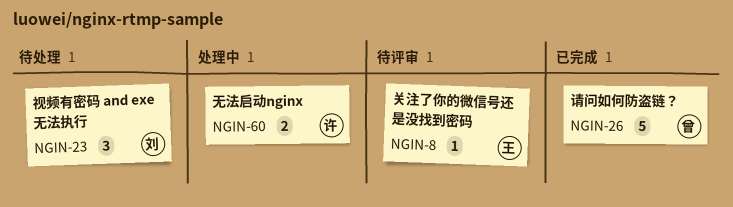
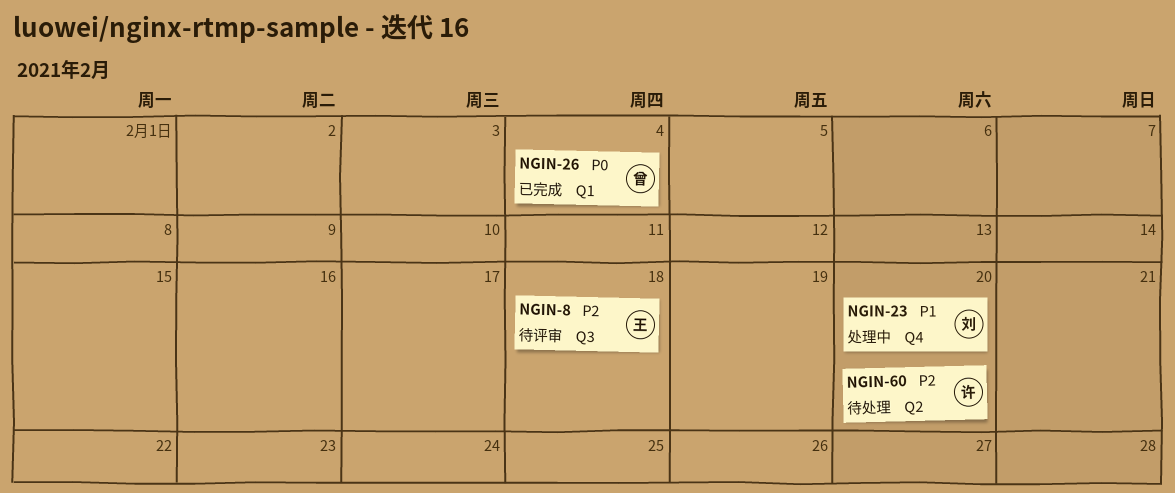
NGIN-23, status: 待处理 -> 处理中
NGIN-60, status: 处理中 -> 待处理

